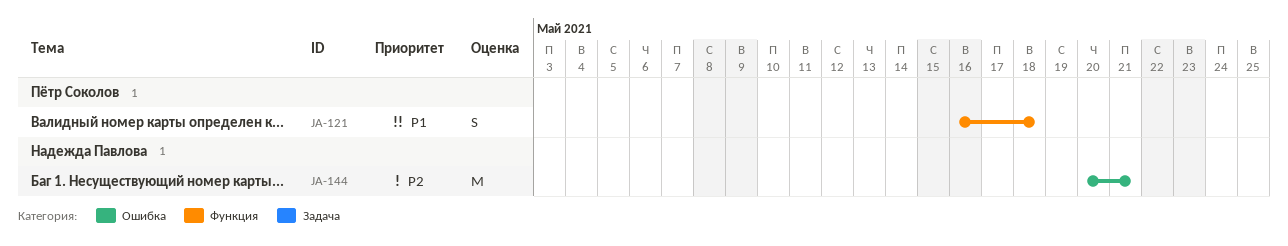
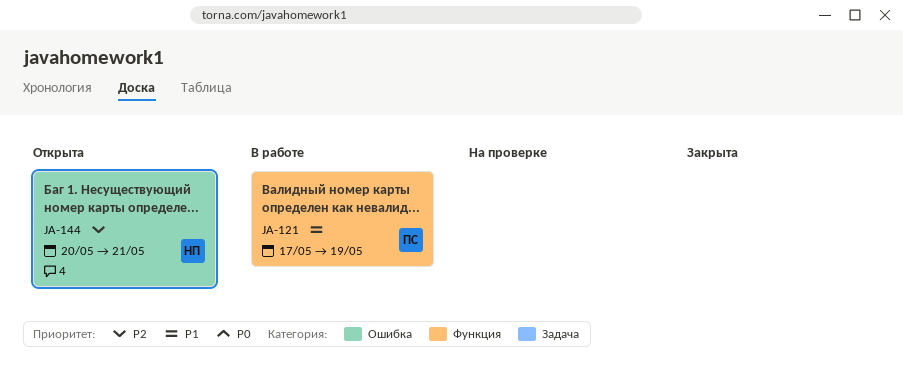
JA-121, start: May 16 -> May 17
JA-121, due: May 18 -> May 19

